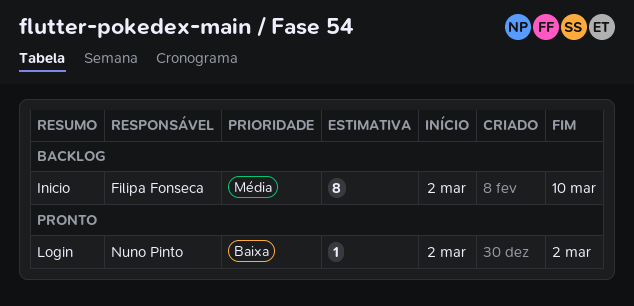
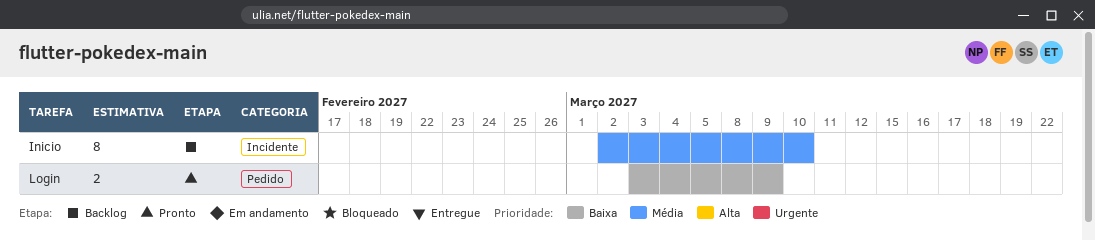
Login, estimate: 1 -> 2
Login, start: Mar 2 -> Mar 3
Login, due: Mar 2 -> Mar 9

